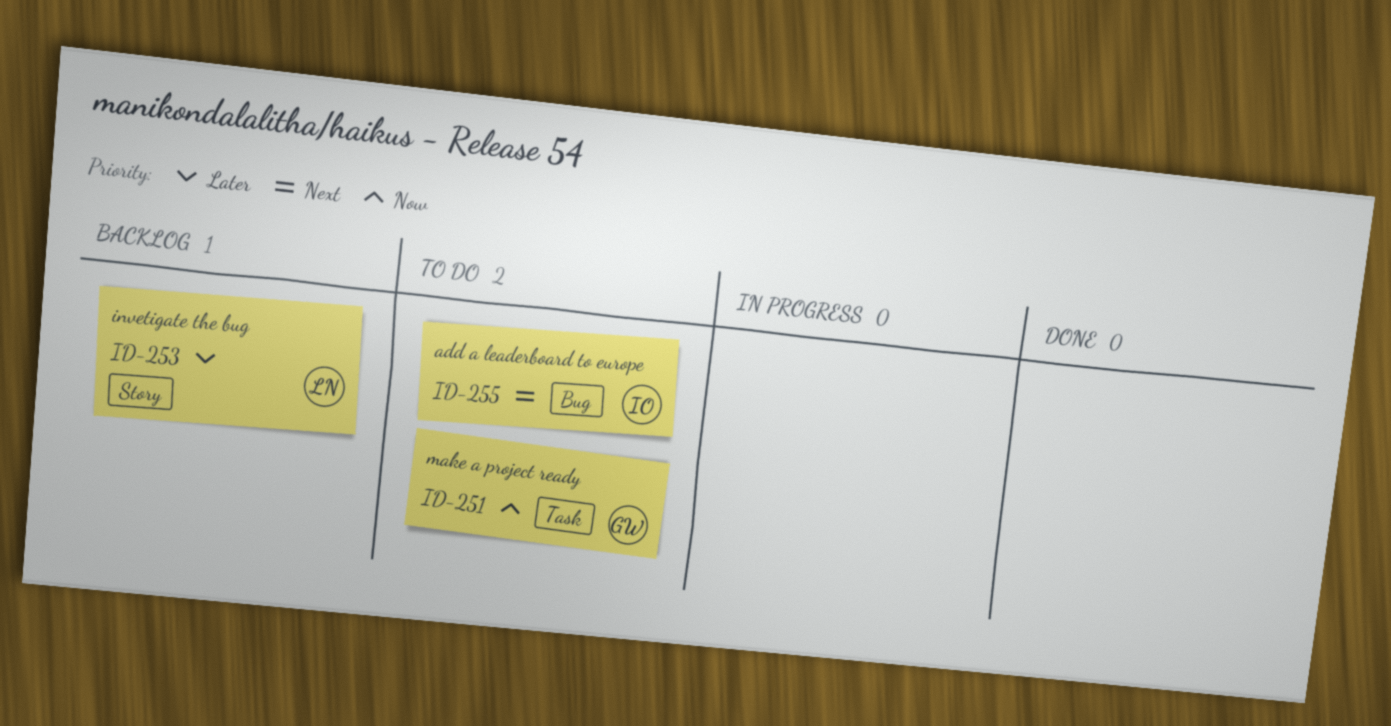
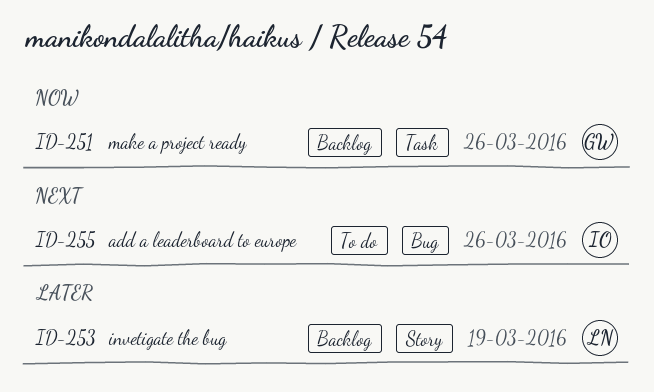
ID-251, status: To do -> Backlog

